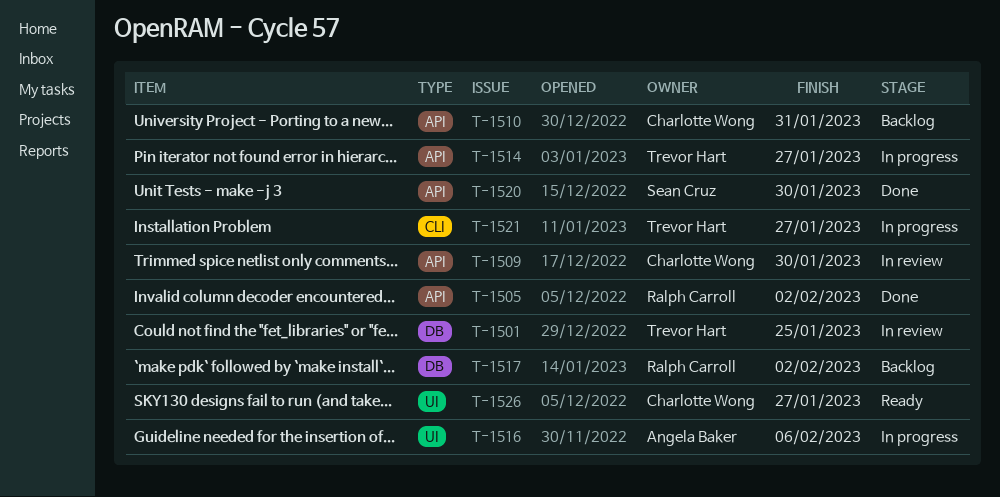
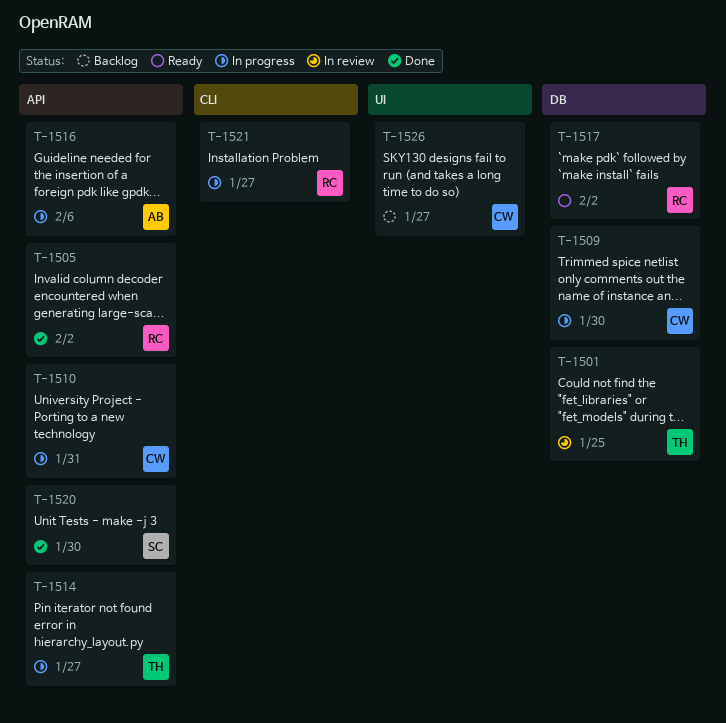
T-1509, status: In review -> In progress
T-1509, label: API -> DB
T-1510, status: Backlog -> In progress
T-1516, label: UI -> API
T-1517, status: Backlog -> Ready
T-1521, owner: Trevor Hart -> Ralph Carroll
T-1526, status: Ready -> Backlog

